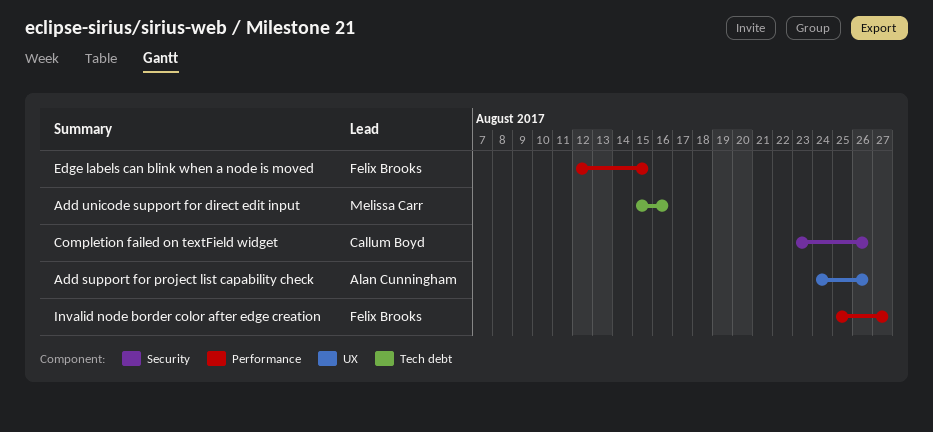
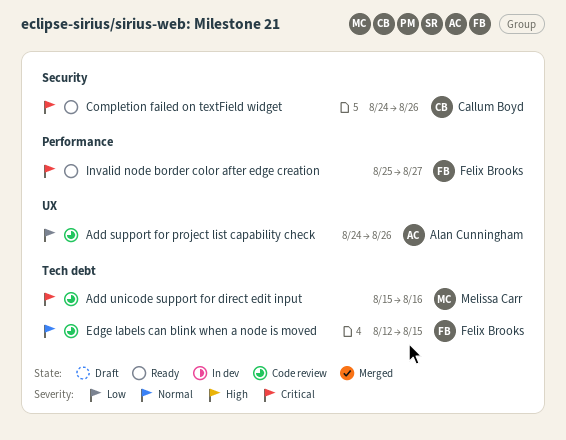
Completion failed on textField widget, start: Aug 23 -> Aug 24
Edge labels can blink when a node is moved, label: Performance -> Tech debt

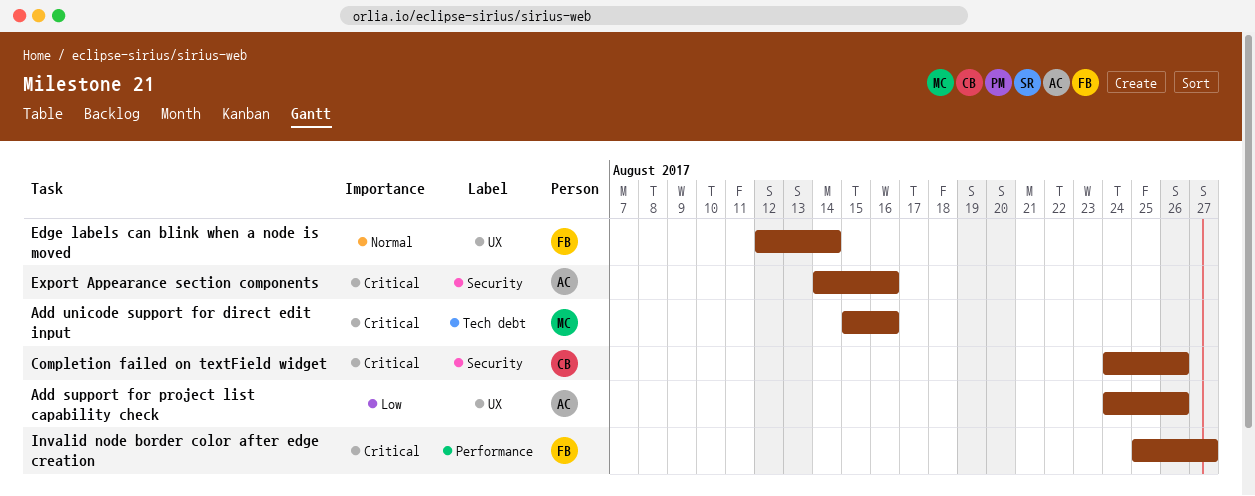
Edge labels can blink when a node is moved, label: Tech debt -> UX
Edge labels can blink when a node is moved, due: Aug 15 -> Aug 14
Export Appearance section components: none -> present

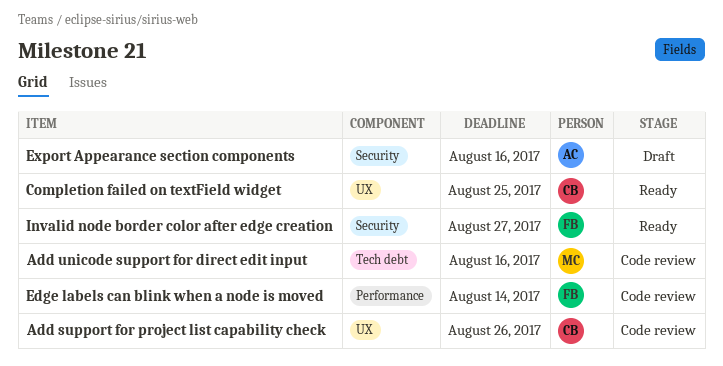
Add support for project list capability check, owner: AC -> CB
Completion failed on textField widget, label: Security -> UX
Completion failed on textField widget, due: Aug 26 -> Aug 25
Edge labels can blink when a node is moved, label: UX -> Performance
Invalid node border color after edge creation, label: Performance -> Security

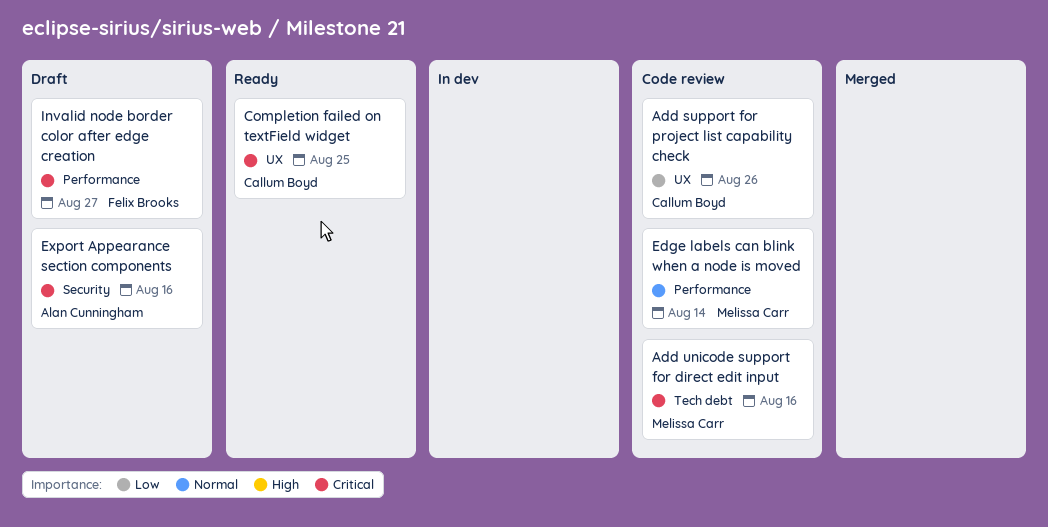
Edge labels can blink when a node is moved, owner: Felix Brooks -> Melissa Carr
Invalid node border color after edge creation, status: Ready -> Draft
Invalid node border color after edge creation, label: Security -> Performance

